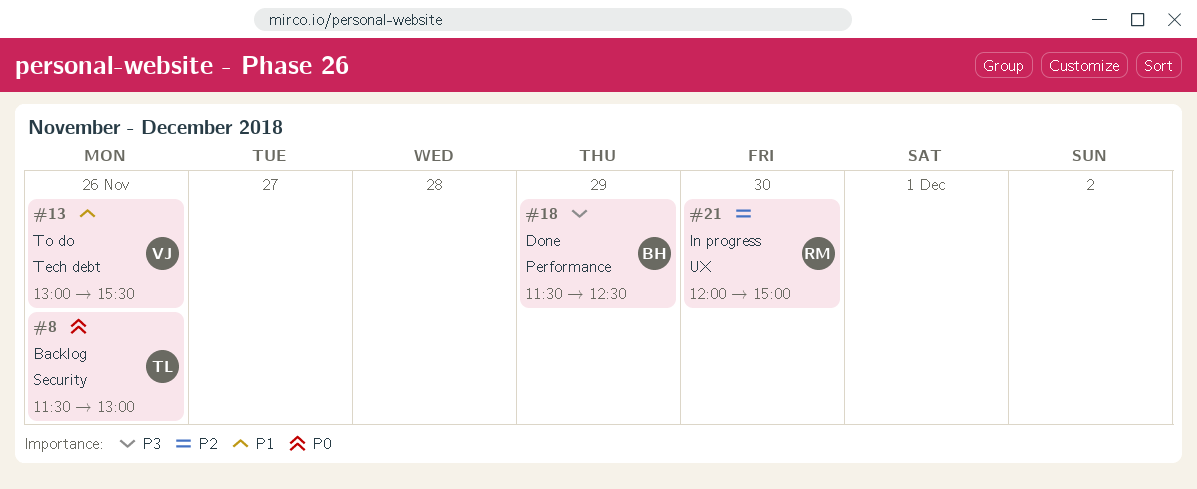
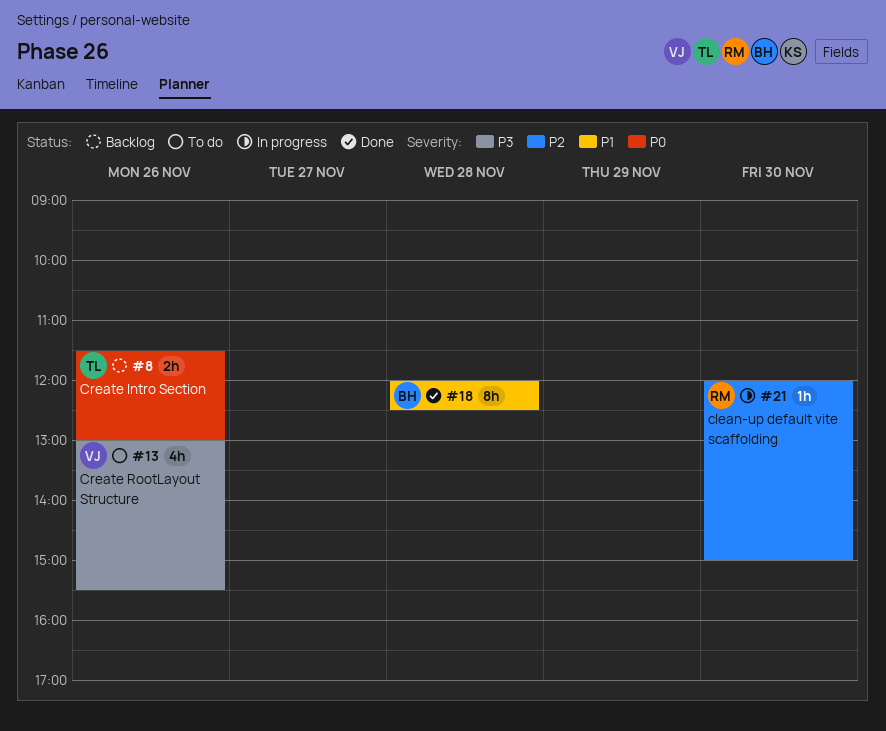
#13, priority: P1 -> P3
#18, priority: P3 -> P1
#18, day: Nov 29 -> Nov 28
#18, begins: 11:30 -> 12:00

